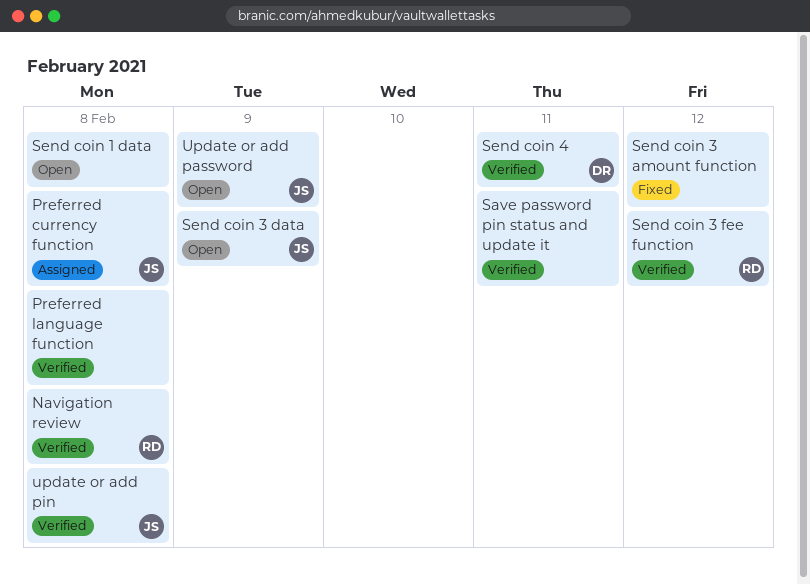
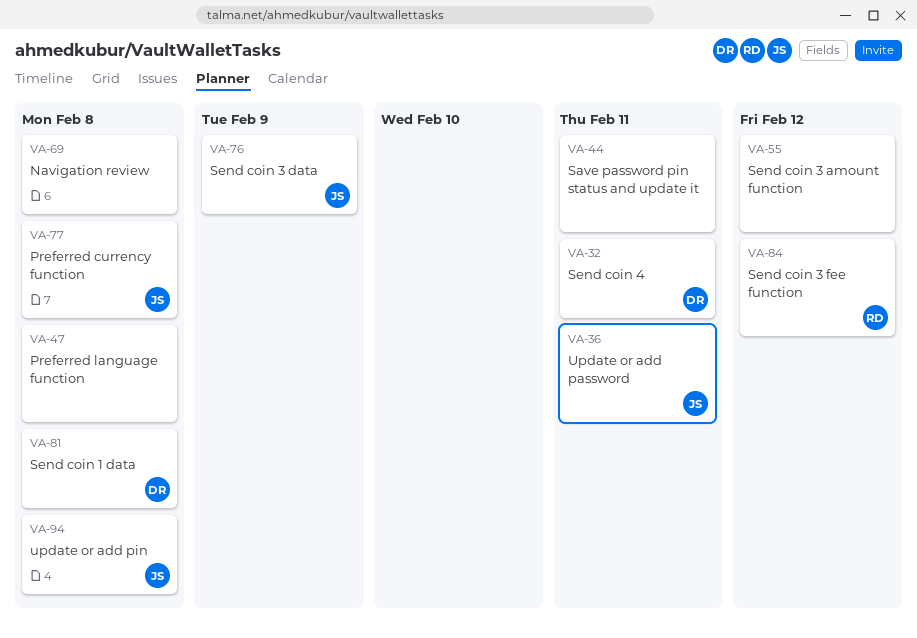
Navigation review, owner: RD -> none
Send coin 1 data, owner: none -> DR
Update or add password, due: Feb 9 -> Feb 11

